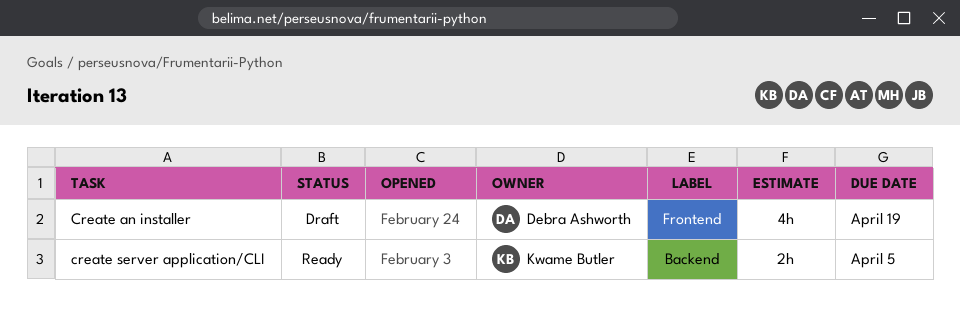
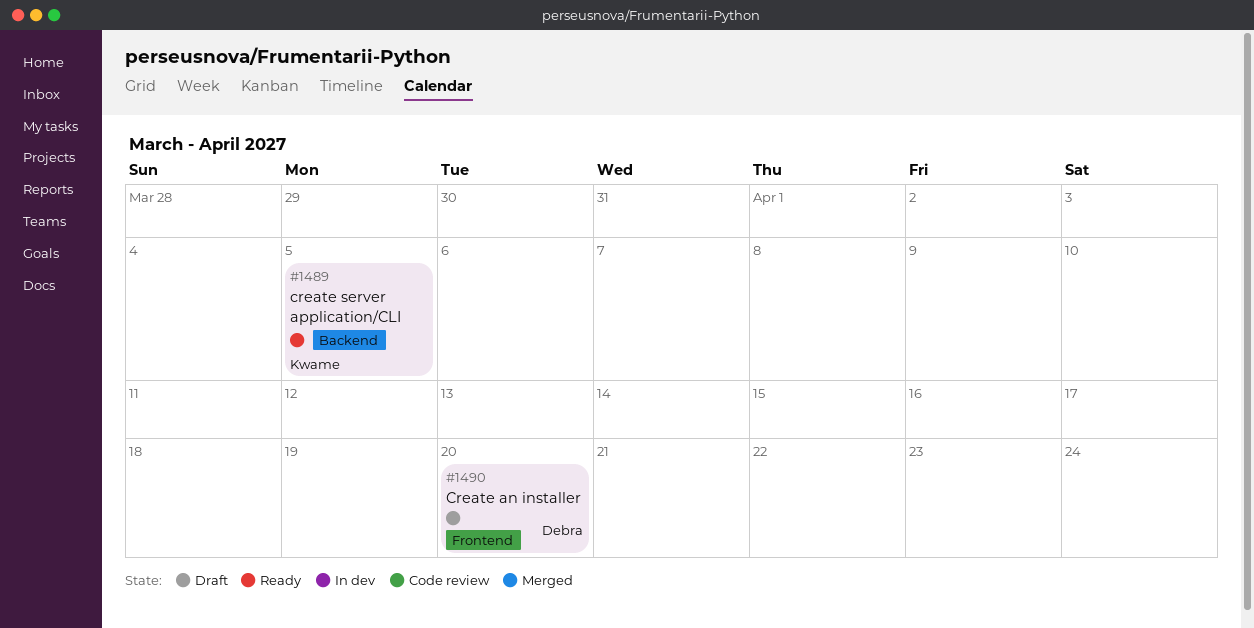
Create an installer, due: Apr 19 -> Apr 20

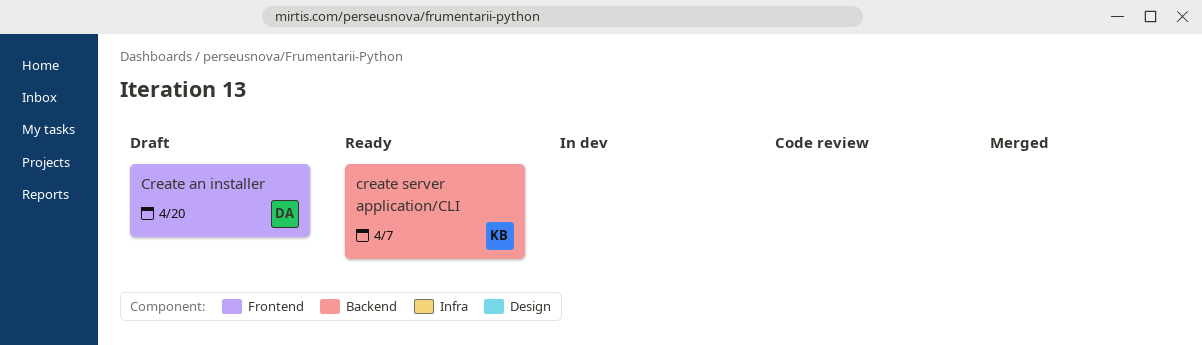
create server application/CLI, due: Apr 5 -> Apr 7

